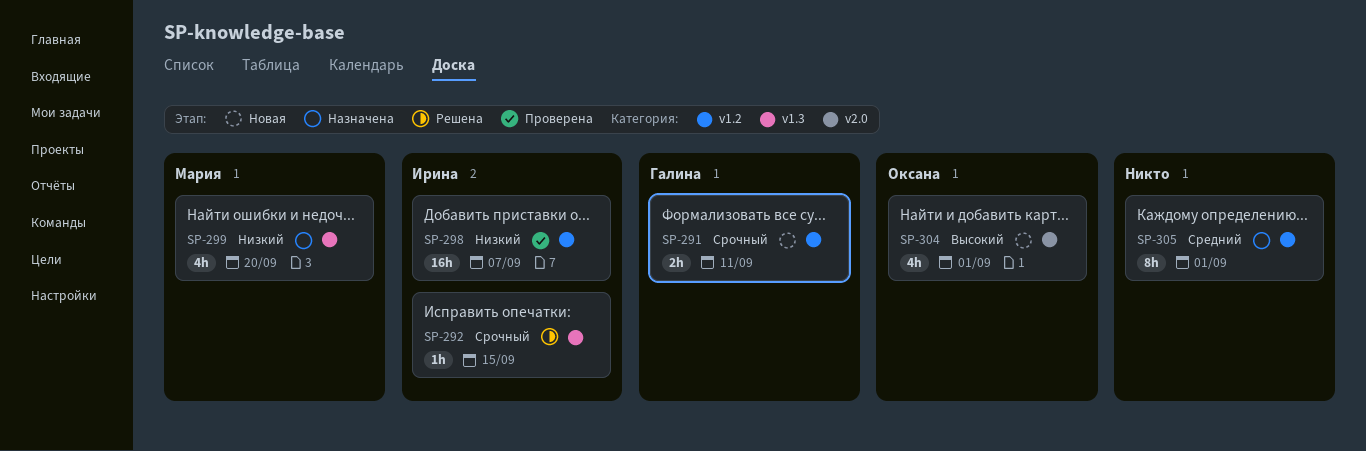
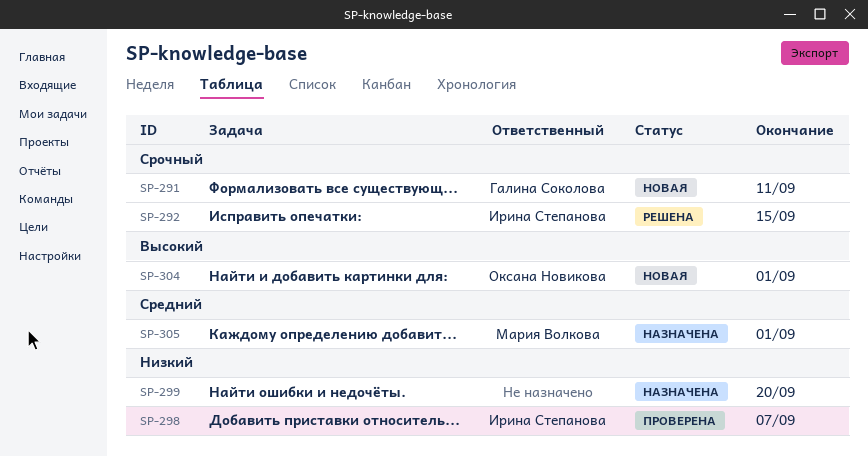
SP-299, owner: Мария Волкова -> none
SP-305, owner: none -> Мария Волкова

